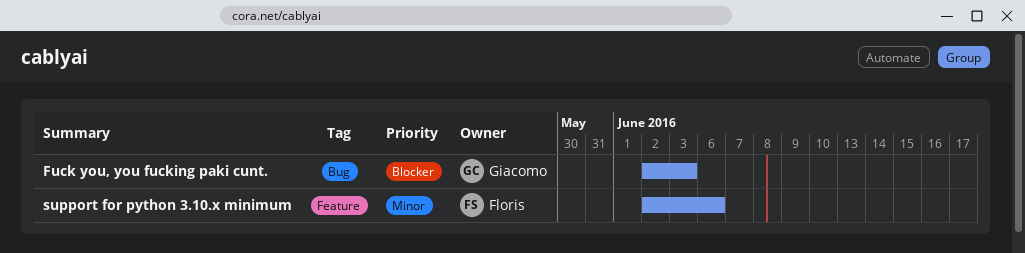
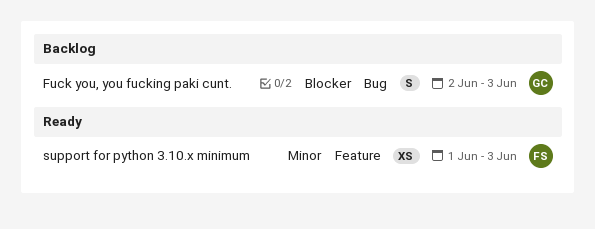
support for python 3.10.x minimum, start: Jun 2 -> Jun 1
support for python 3.10.x minimum, due: Jun 6 -> Jun 3

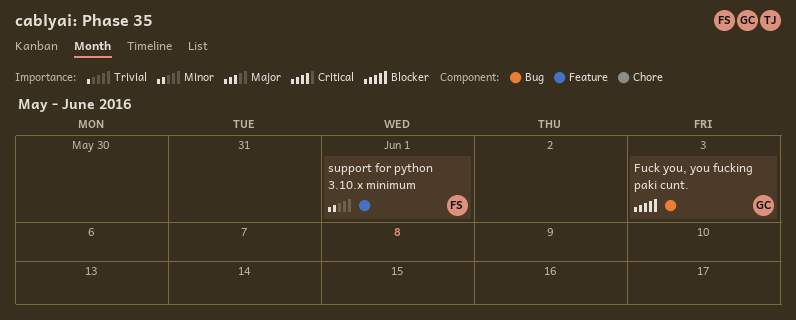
support for python 3.10.x minimum, due: Jun 3 -> Jun 1

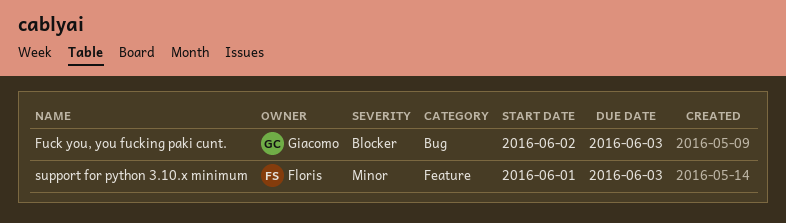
support for python 3.10.x minimum, due: Jun 1 -> Jun 3

